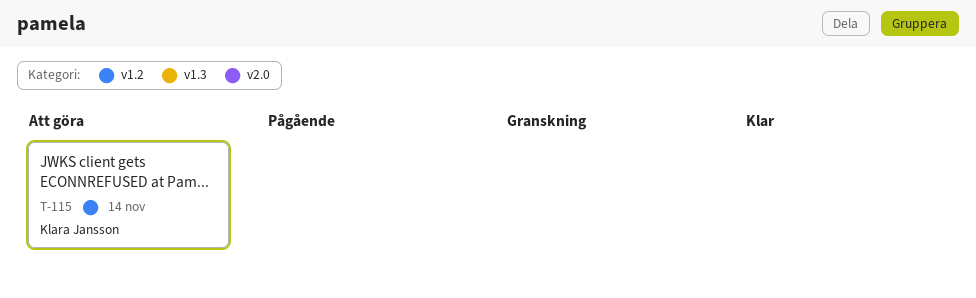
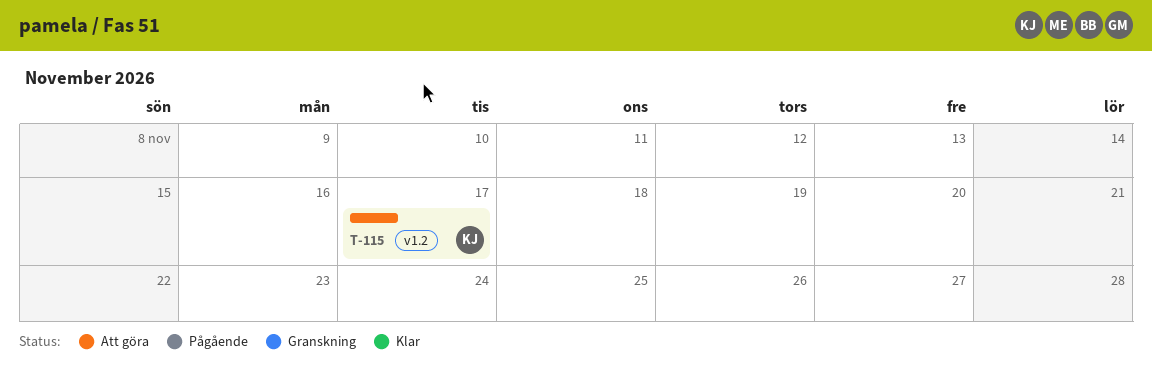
T-115, due: Nov 14 -> Nov 17

